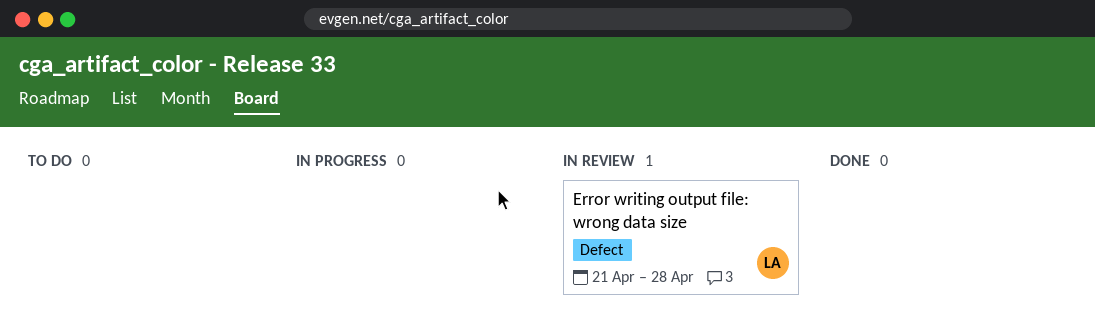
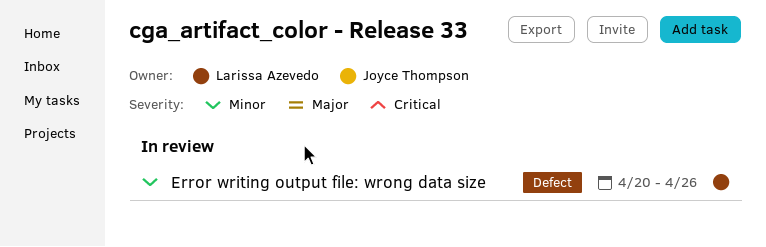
Error writing output file: wrong data size, start: Apr 21 -> Apr 20
Error writing output file: wrong data size, due: Apr 28 -> Apr 26

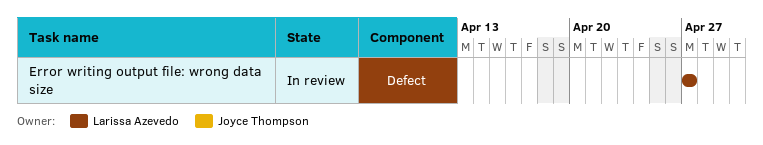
Error writing output file: wrong data size, start: Apr 20 -> Apr 27
Error writing output file: wrong data size, due: Apr 26 -> Apr 27

